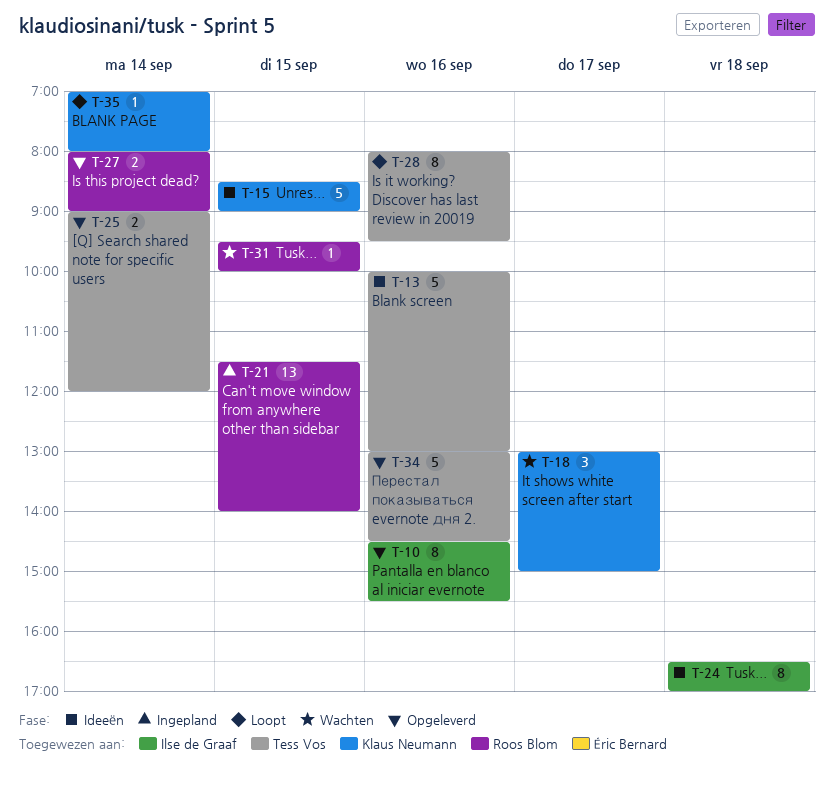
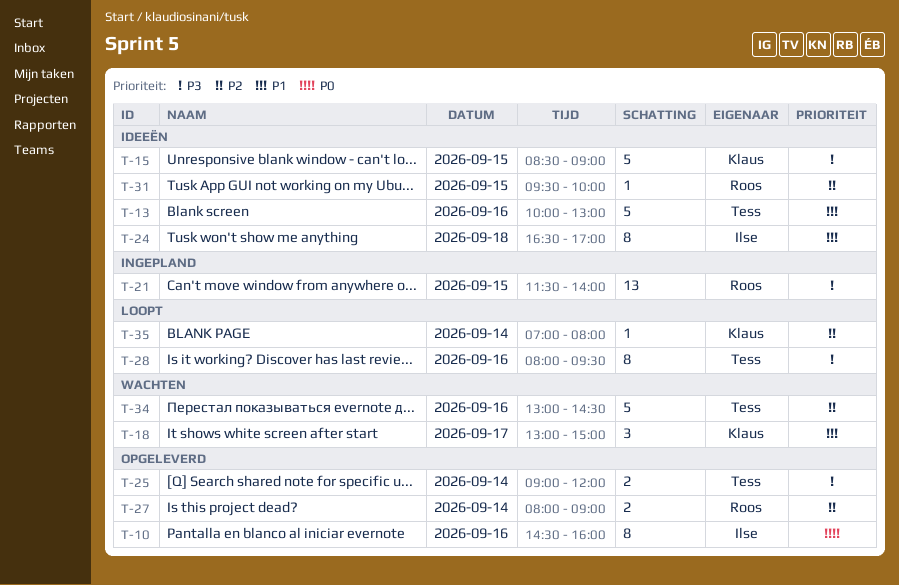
T-10, ends: 15:30 -> 16:00
T-31, status: Wachten -> Ideeën
T-34, status: Opgeleverd -> Wachten

